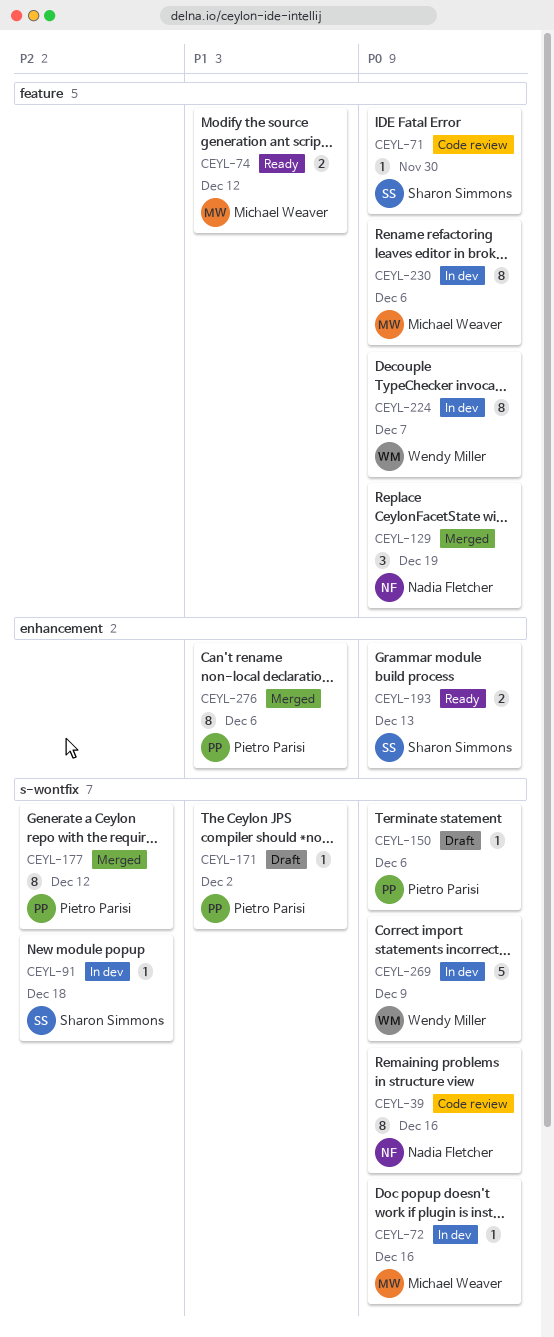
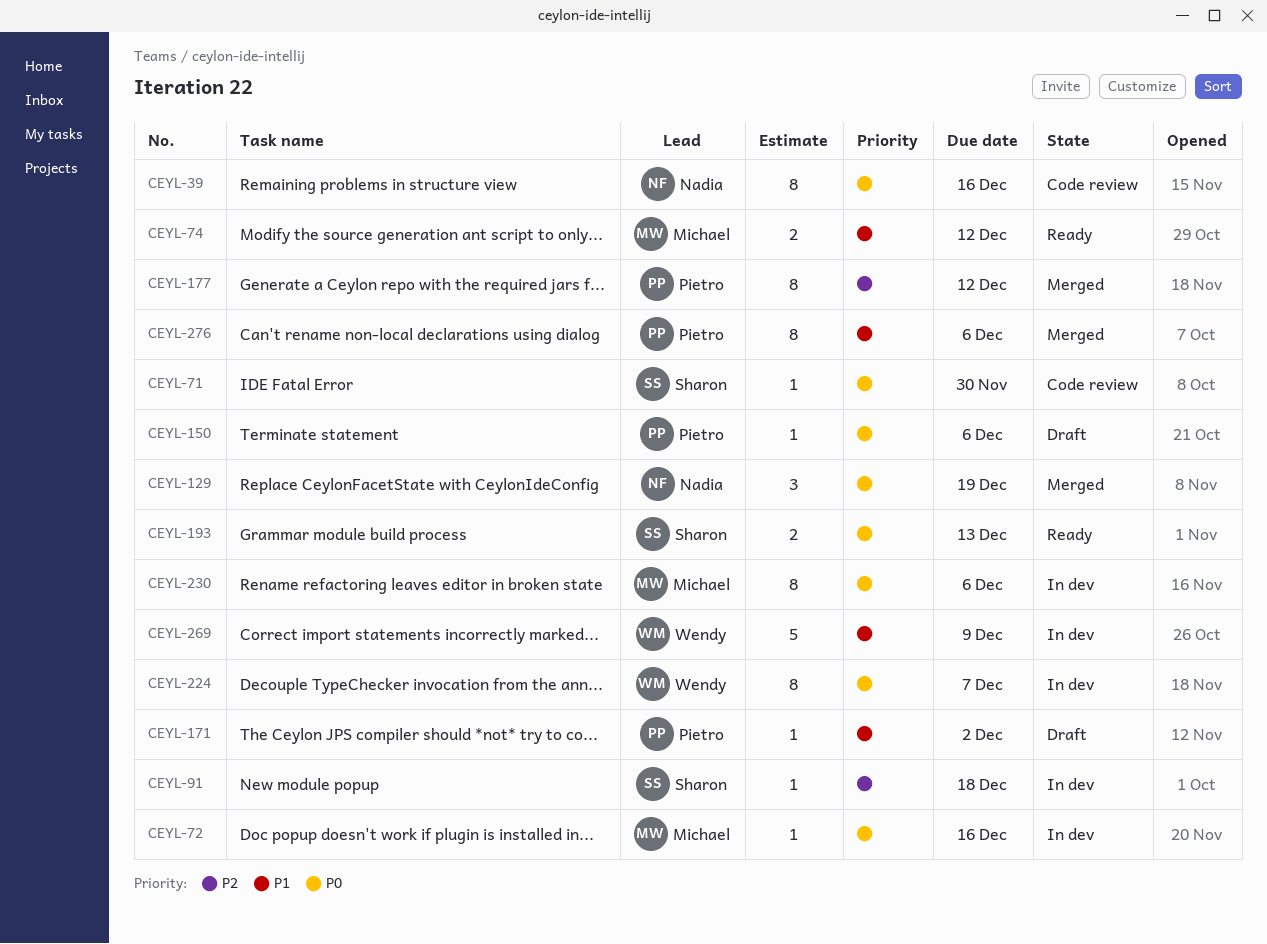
CEYL-269, priority: P0 -> P1

